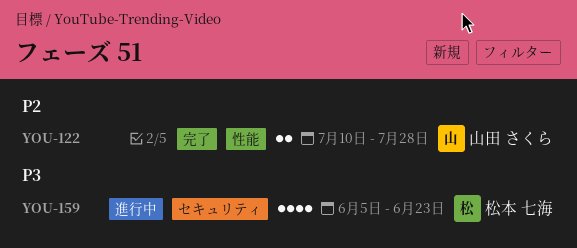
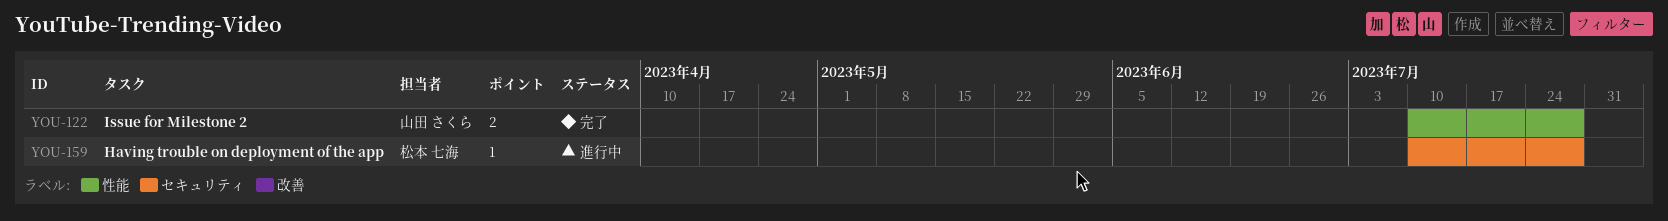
YOU-159, estimate: 4 -> 1
YOU-159, start: Jun 5 -> Jul 10
YOU-159, due: Jun 23 -> Jul 28

